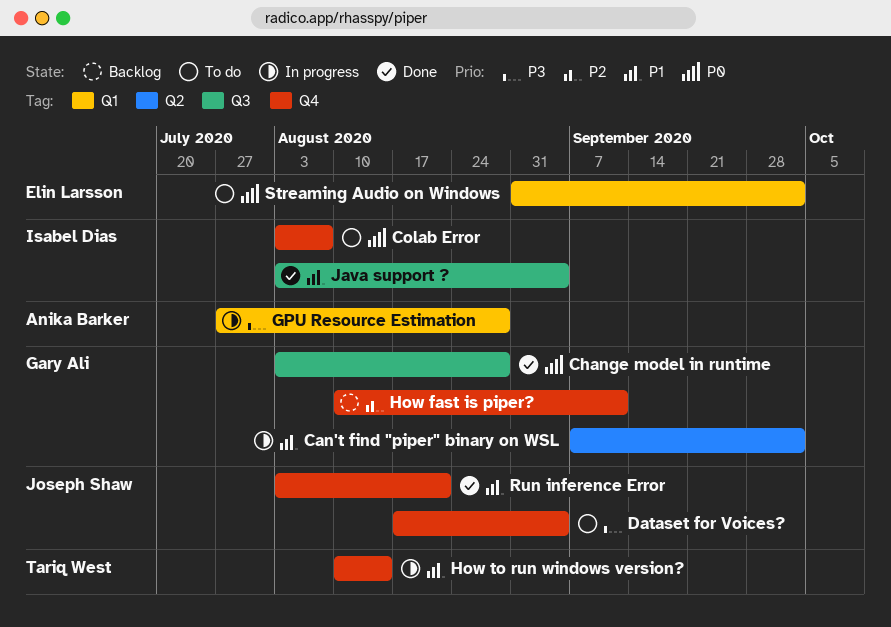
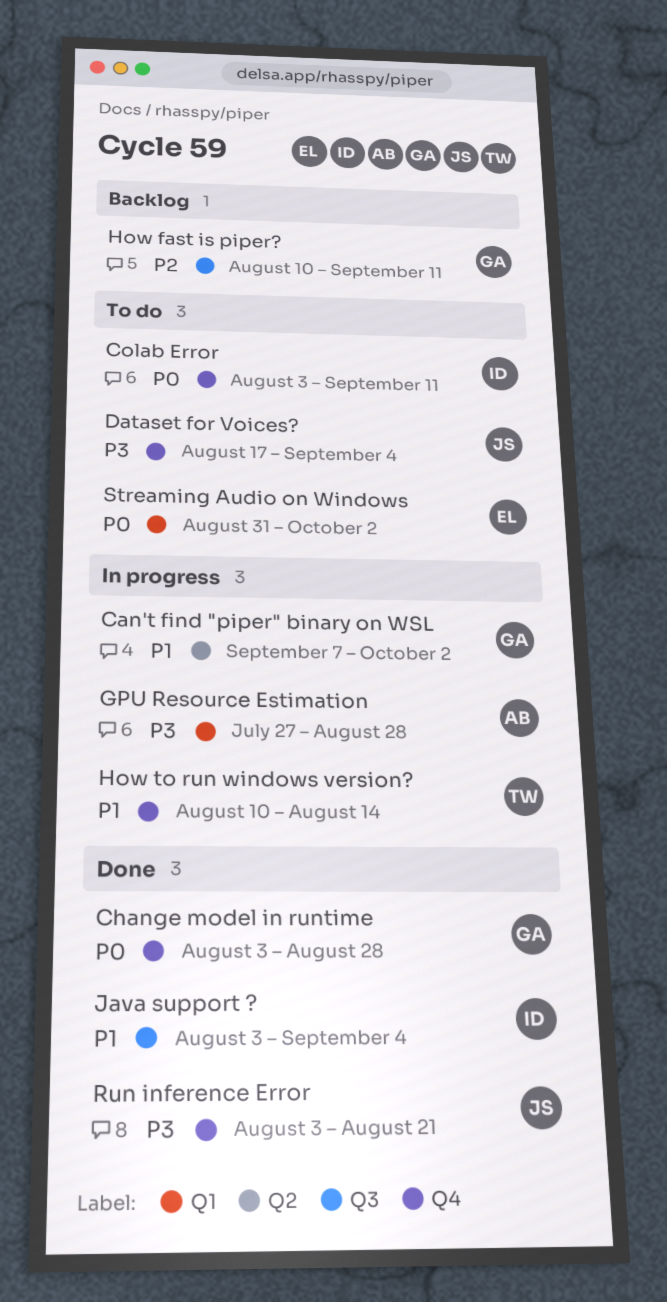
Change model in runtime, label: Q3 -> Q4
Colab Error, due: Aug 7 -> Sep 11
How fast is piper?, label: Q4 -> Q3
Run inference Error, priority: P1 -> P3

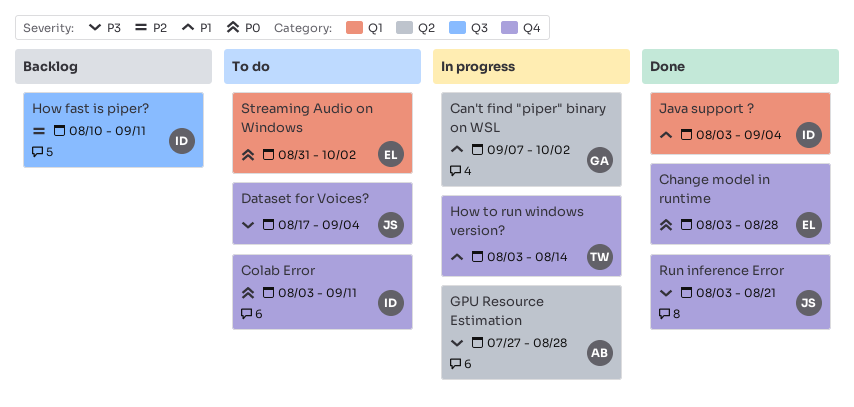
Change model in runtime, owner: GA -> EL
GPU Resource Estimation, label: Q1 -> Q2
How fast is piper?, owner: GA -> ID
How to run windows version?, start: Aug 10 -> Aug 3
Java support ?, label: Q3 -> Q1

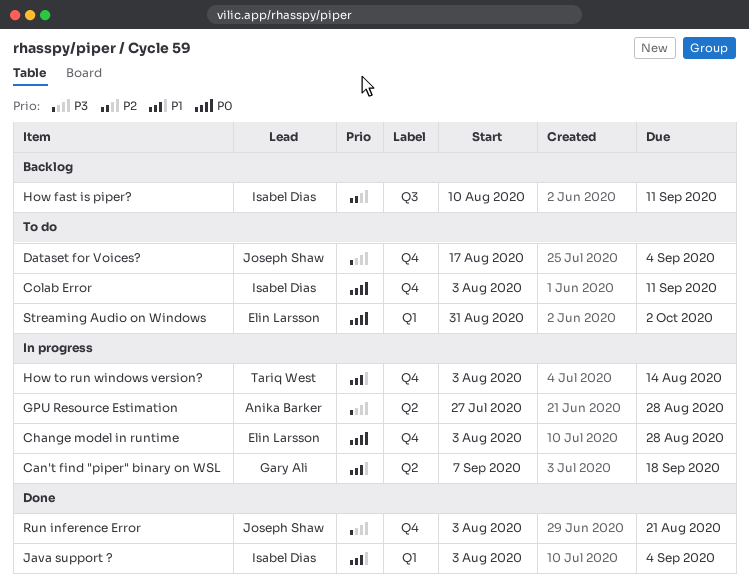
Can't find "piper" binary on WSL, due: Oct 2 -> Sep 18
Change model in runtime, status: Done -> In progress

